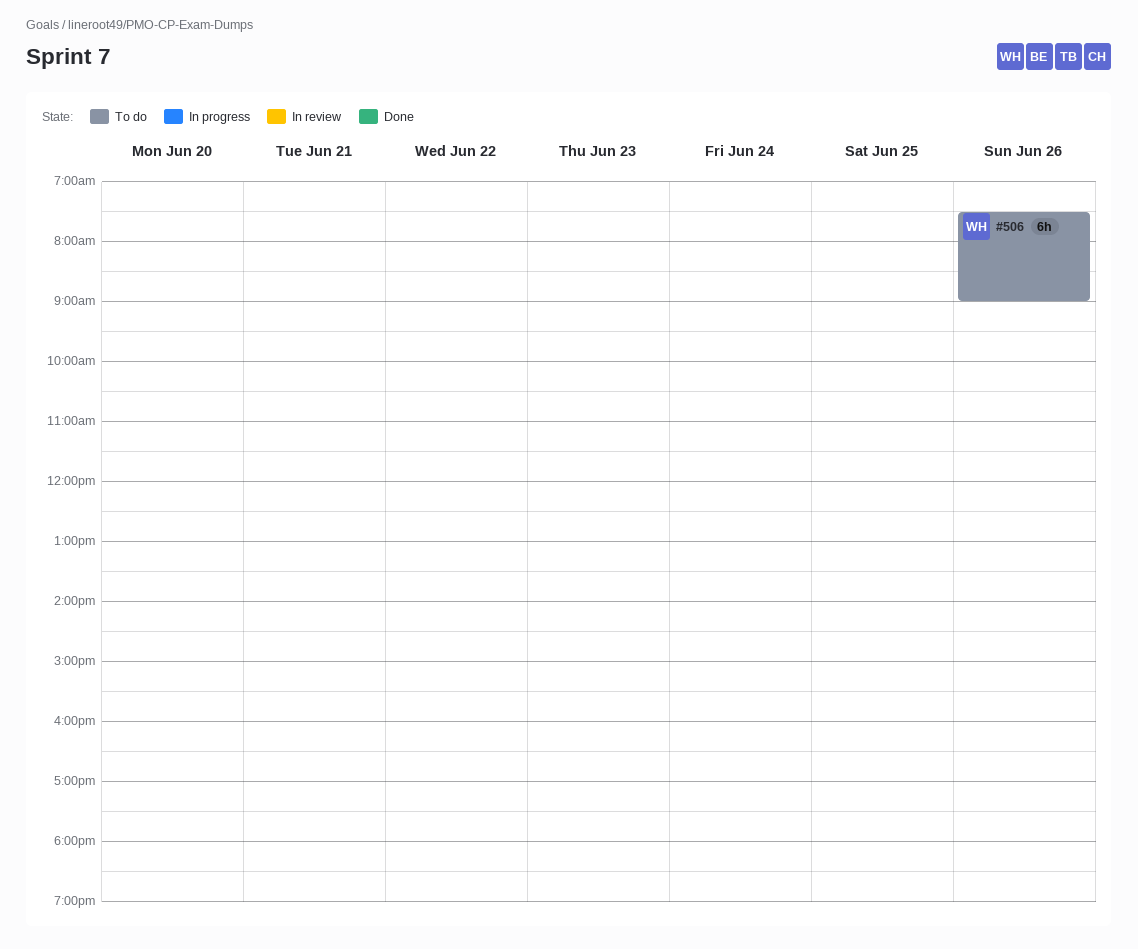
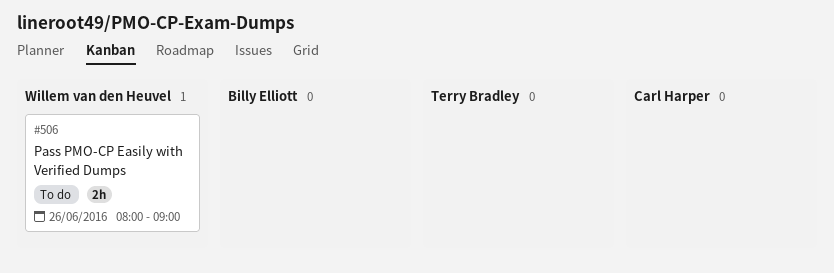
#506, estimate: 6h -> 2h
#506, begins: 07:30 -> 08:00

